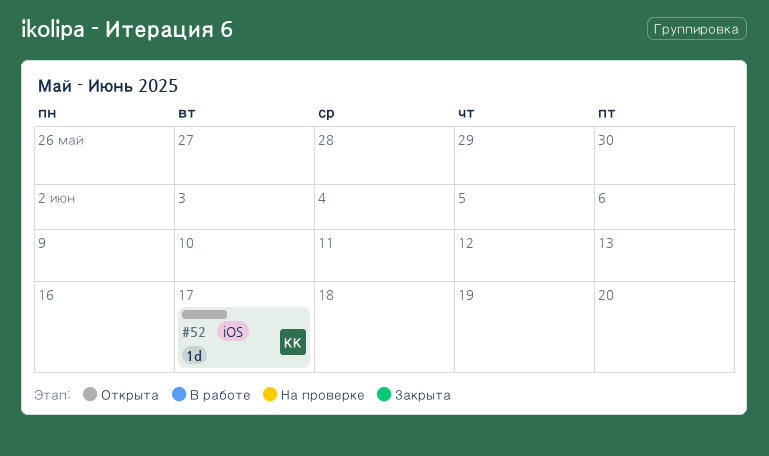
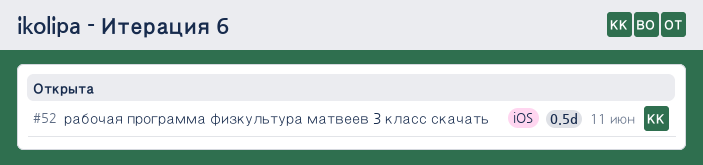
#52, estimate: 1d -> 0.5d
#52, due: Jun 17 -> Jun 11

